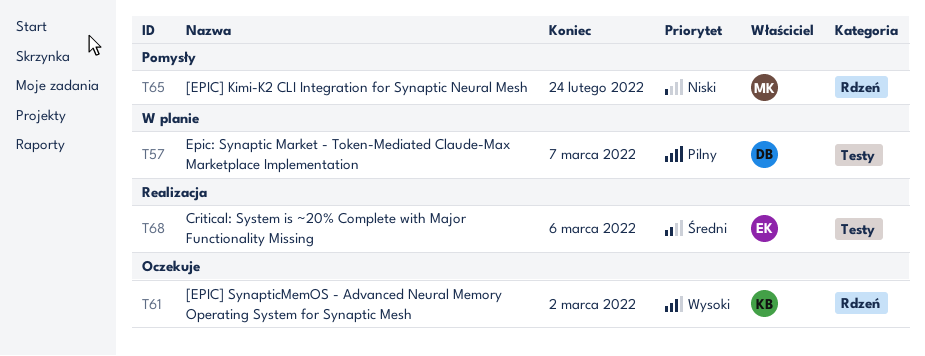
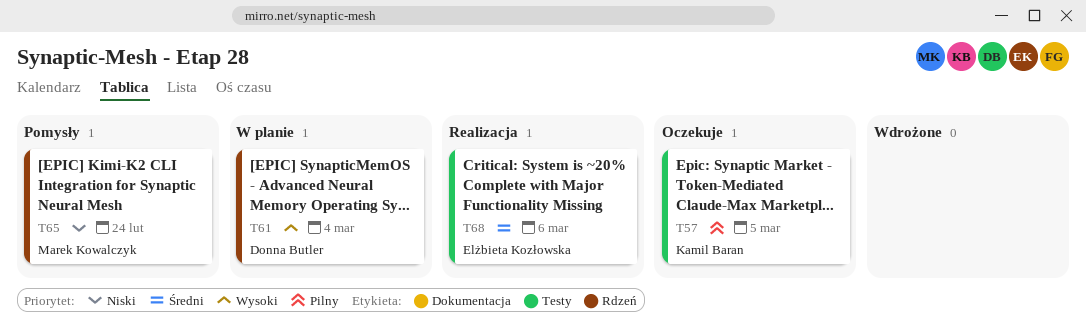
T57, status: W planie -> Oczekuje
T57, owner: Donna Butler -> Kamil Baran
T57, due: Mar 7 -> Mar 5
T61, status: Oczekuje -> W planie
T61, owner: Kamil Baran -> Donna Butler
T61, due: Mar 2 -> Mar 4

